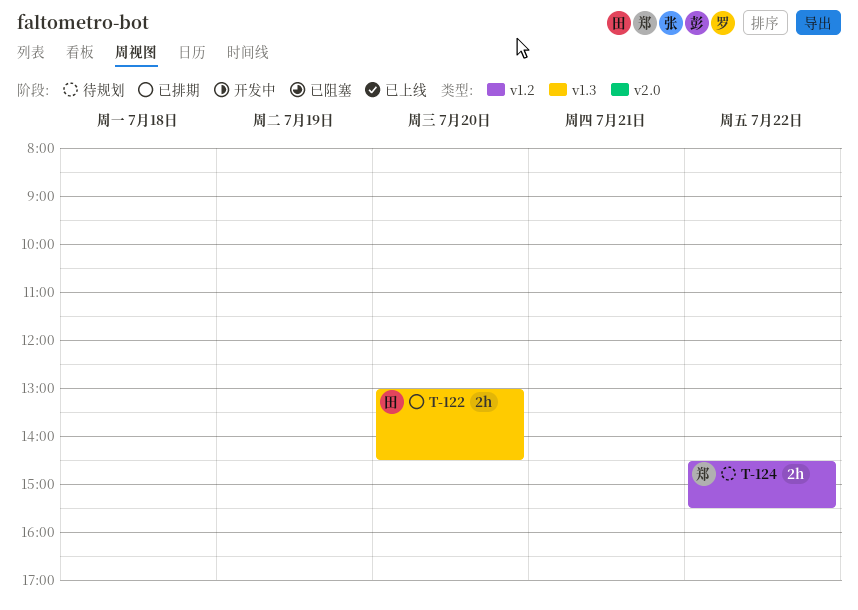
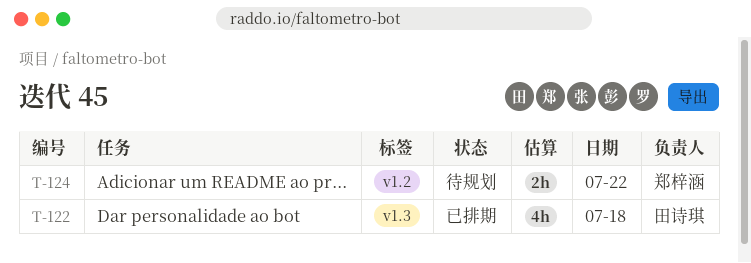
T-122, estimate: 2h -> 4h
T-122, day: Jul 20 -> Jul 18

